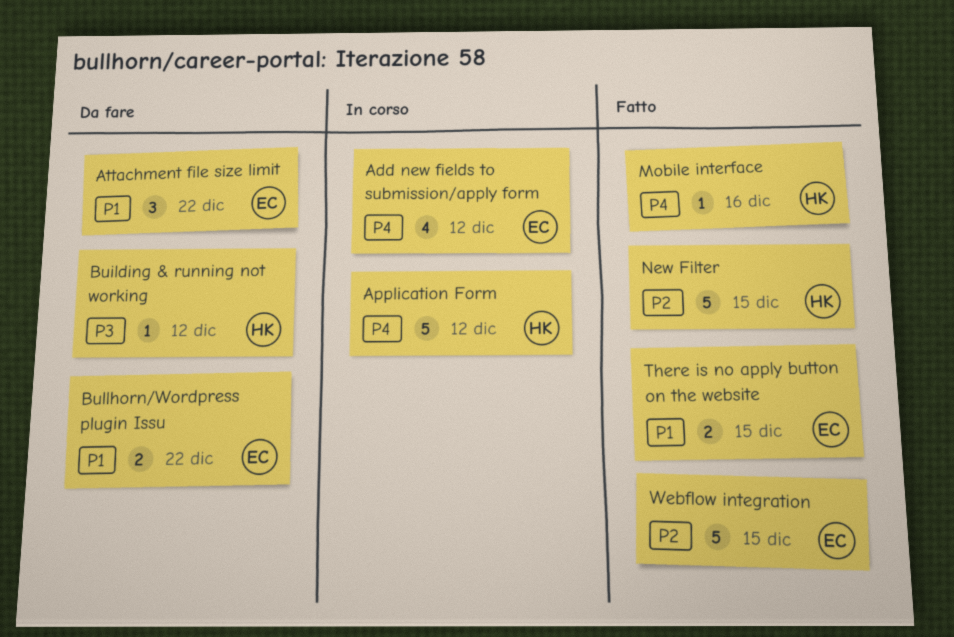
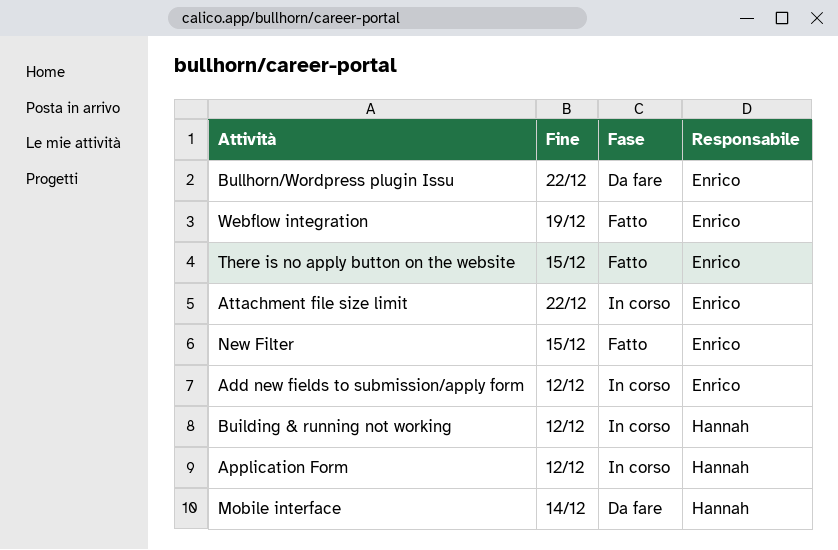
Attachment file size limit, status: Da fare -> In corso
Building & running not working, status: Da fare -> In corso
Mobile interface, status: Fatto -> Da fare
Mobile interface, due: Dec 16 -> Dec 14
New Filter, owner: Hannah -> Enrico
Webflow integration, due: Dec 15 -> Dec 19

